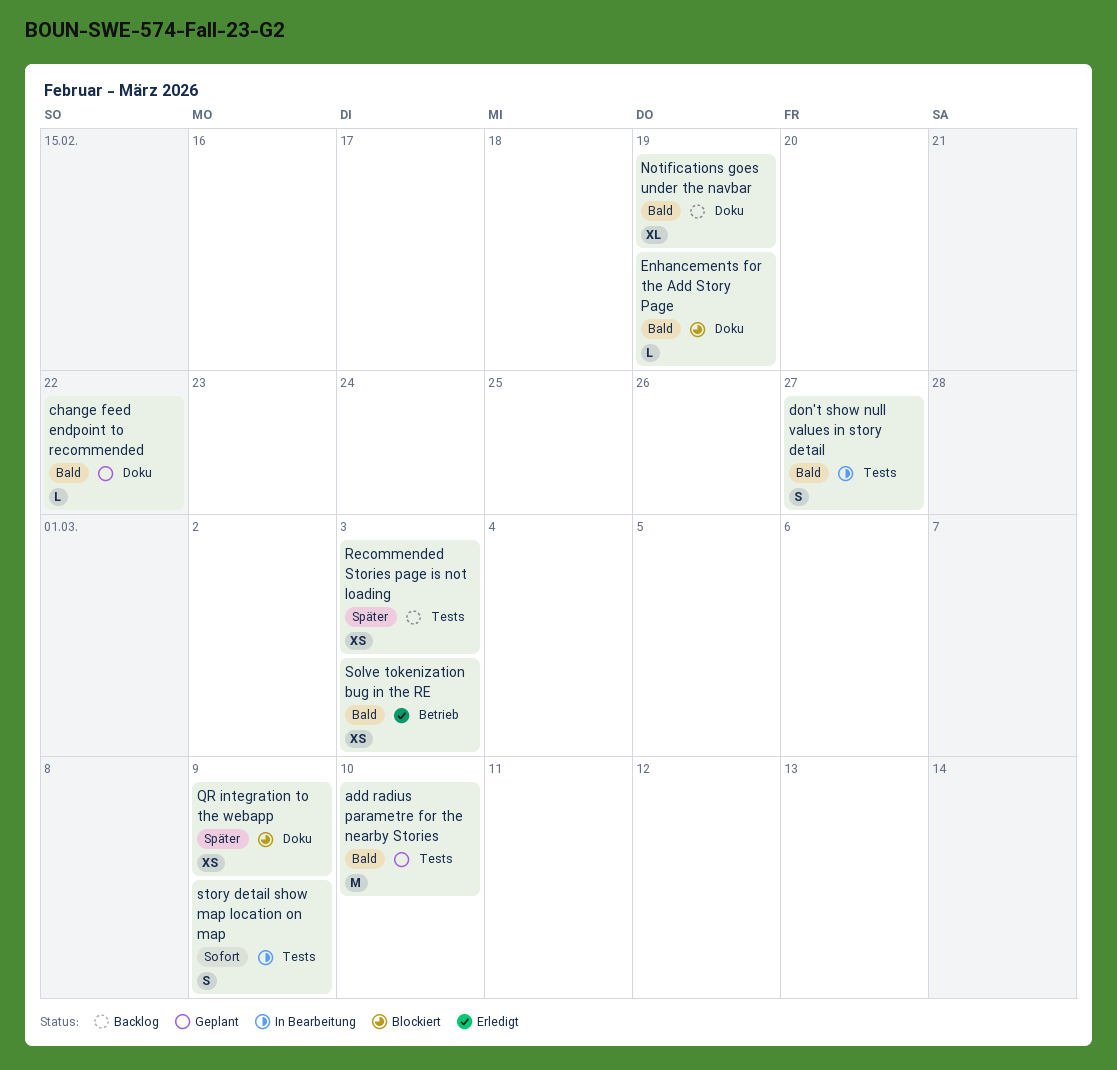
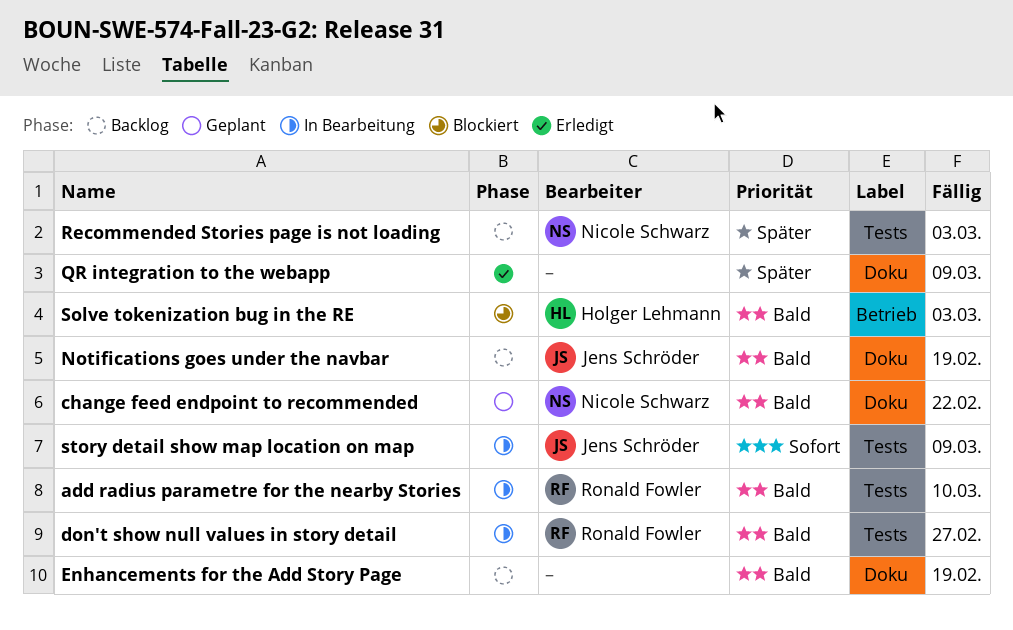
add radius parametre for the nearby Stories, status: Geplant -> In Bearbeitung
Enhancements for the Add Story Page, status: Blockiert -> Backlog
QR integration to the webapp, status: Blockiert -> Erledigt
Solve tokenization bug in the RE, status: Erledigt -> Blockiert

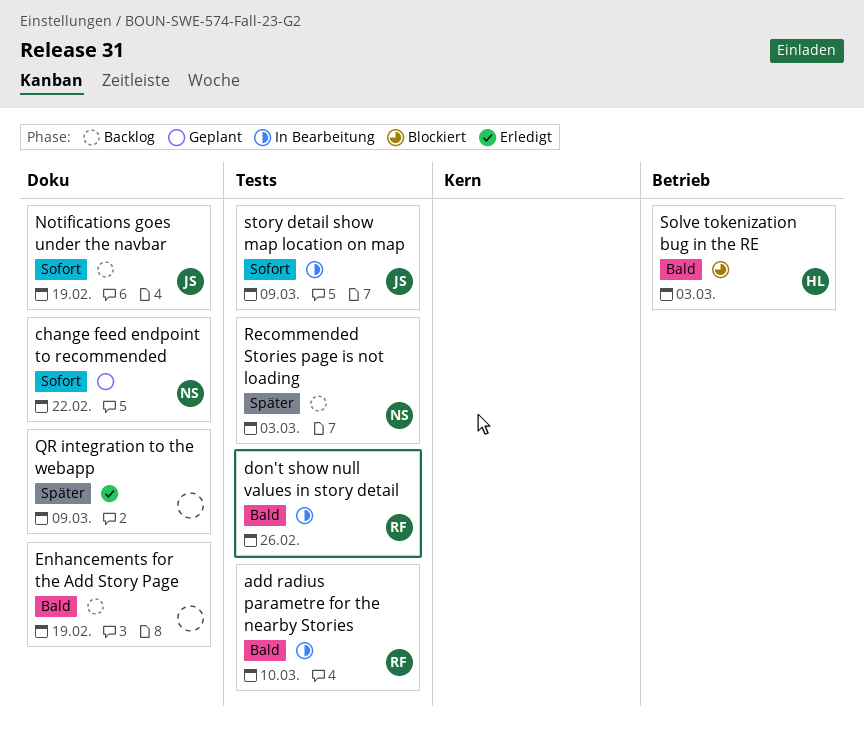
change feed endpoint to recommended, priority: Bald -> Sofort
don't show null values in story detail, due: Feb 27 -> Feb 26
Notifications goes under the navbar, priority: Bald -> Sofort

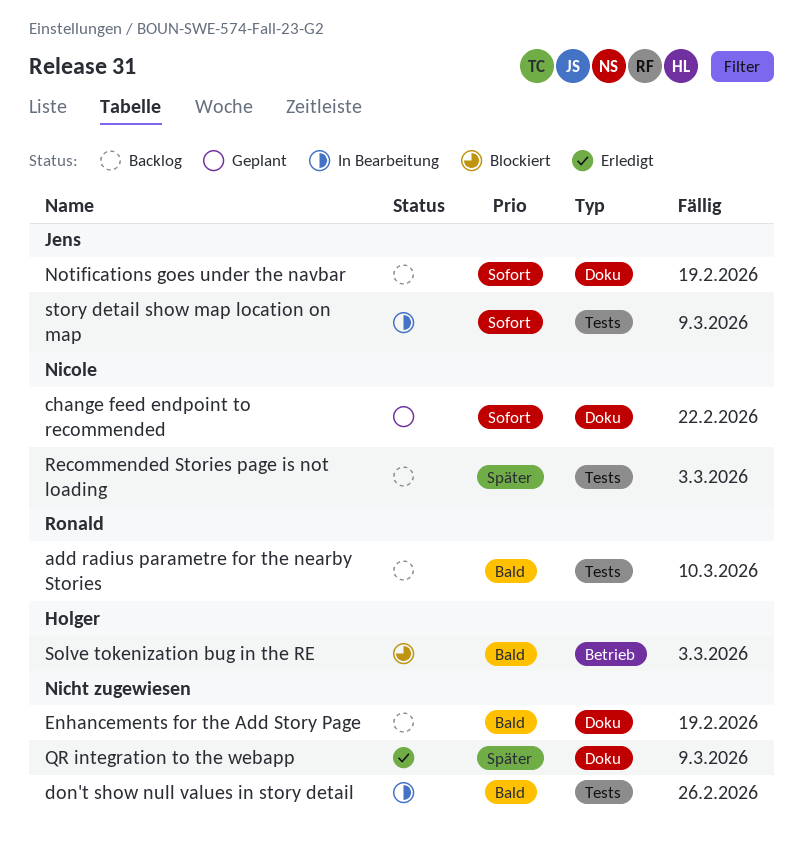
add radius parametre for the nearby Stories, status: In Bearbeitung -> Backlog
don't show null values in story detail, owner: Ronald -> none

